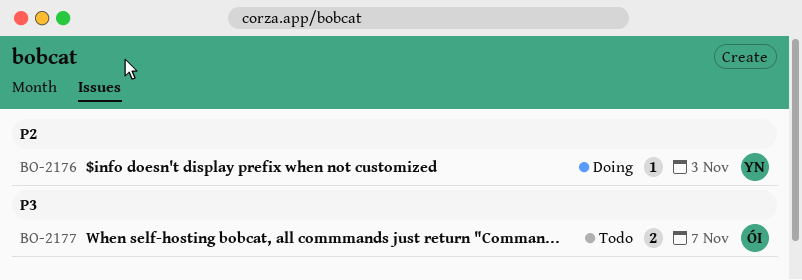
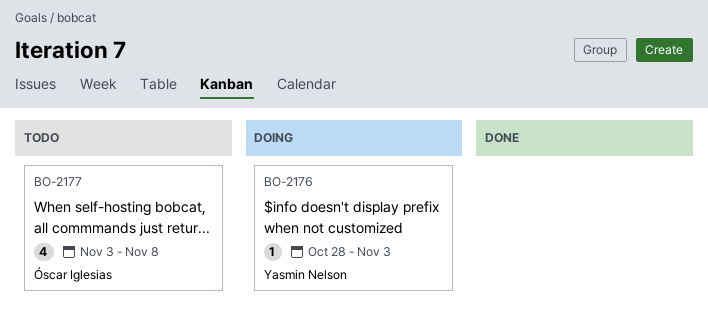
BO-2177, estimate: 2 -> 4
BO-2177, due: Nov 7 -> Nov 8

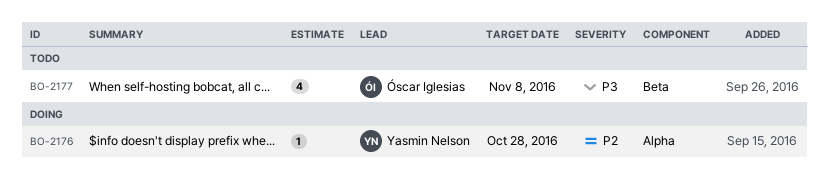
BO-2176, due: Nov 3 -> Oct 28

